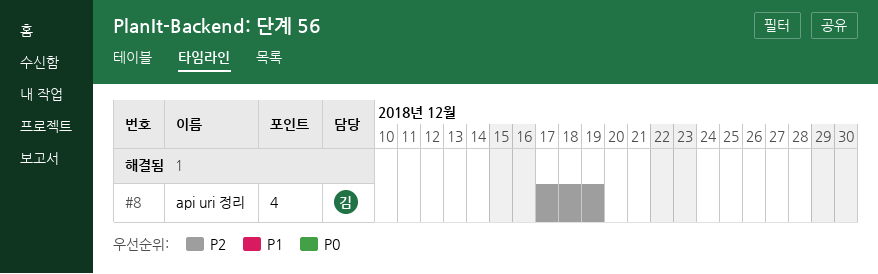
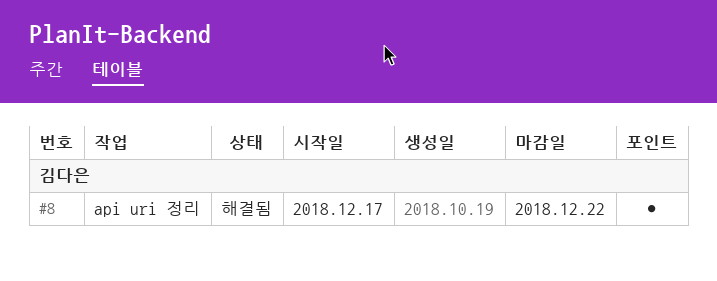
#8, estimate: 4 -> 1
#8, due: Dec 19 -> Dec 22

